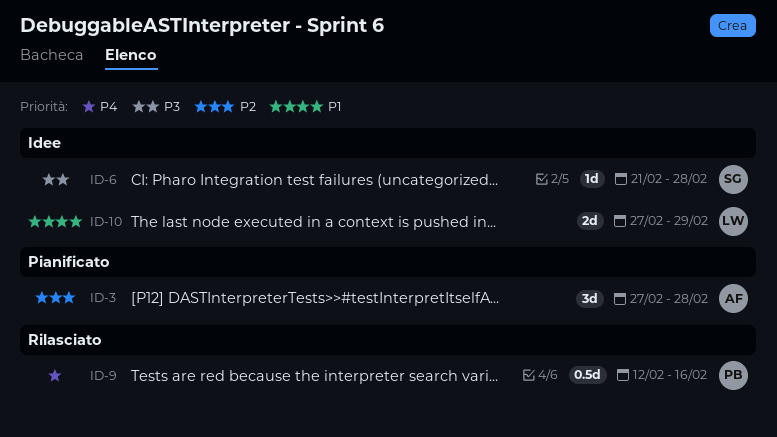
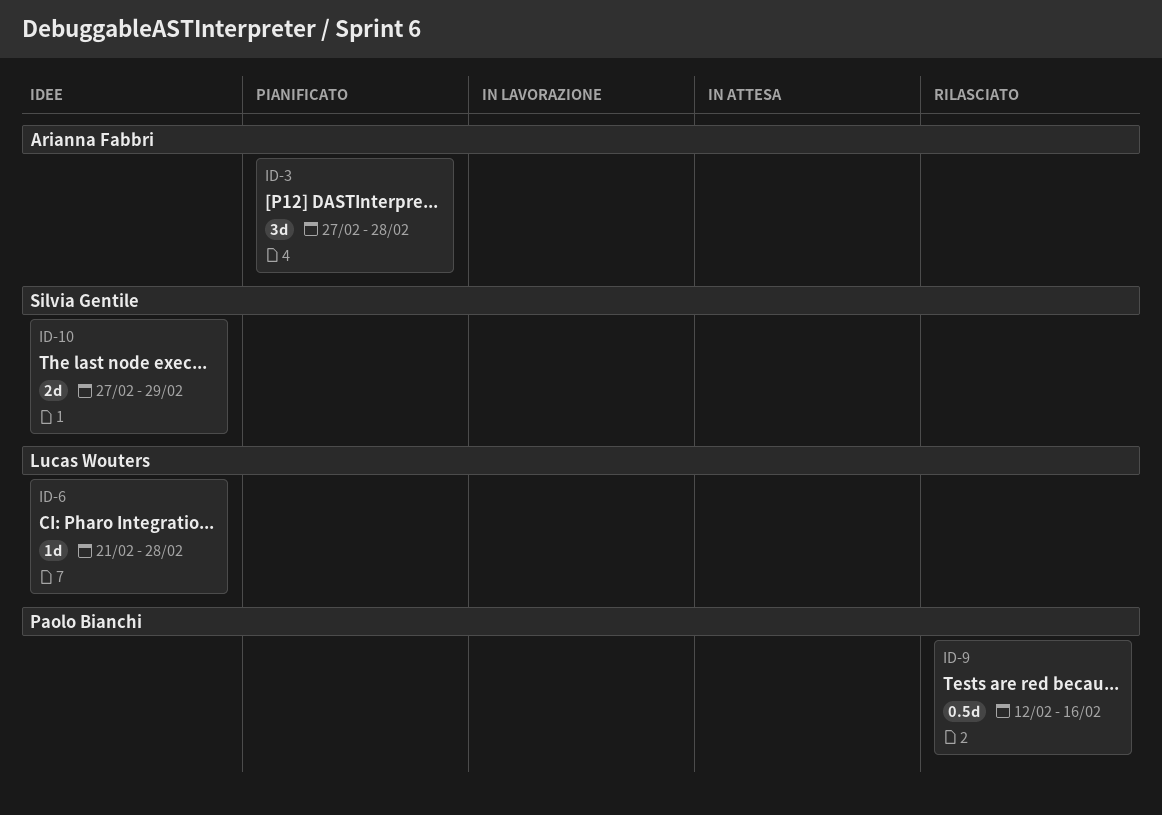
ID-6, owner: Silvia Gentile -> Lucas Wouters
ID-10, owner: Lucas Wouters -> Silvia Gentile

